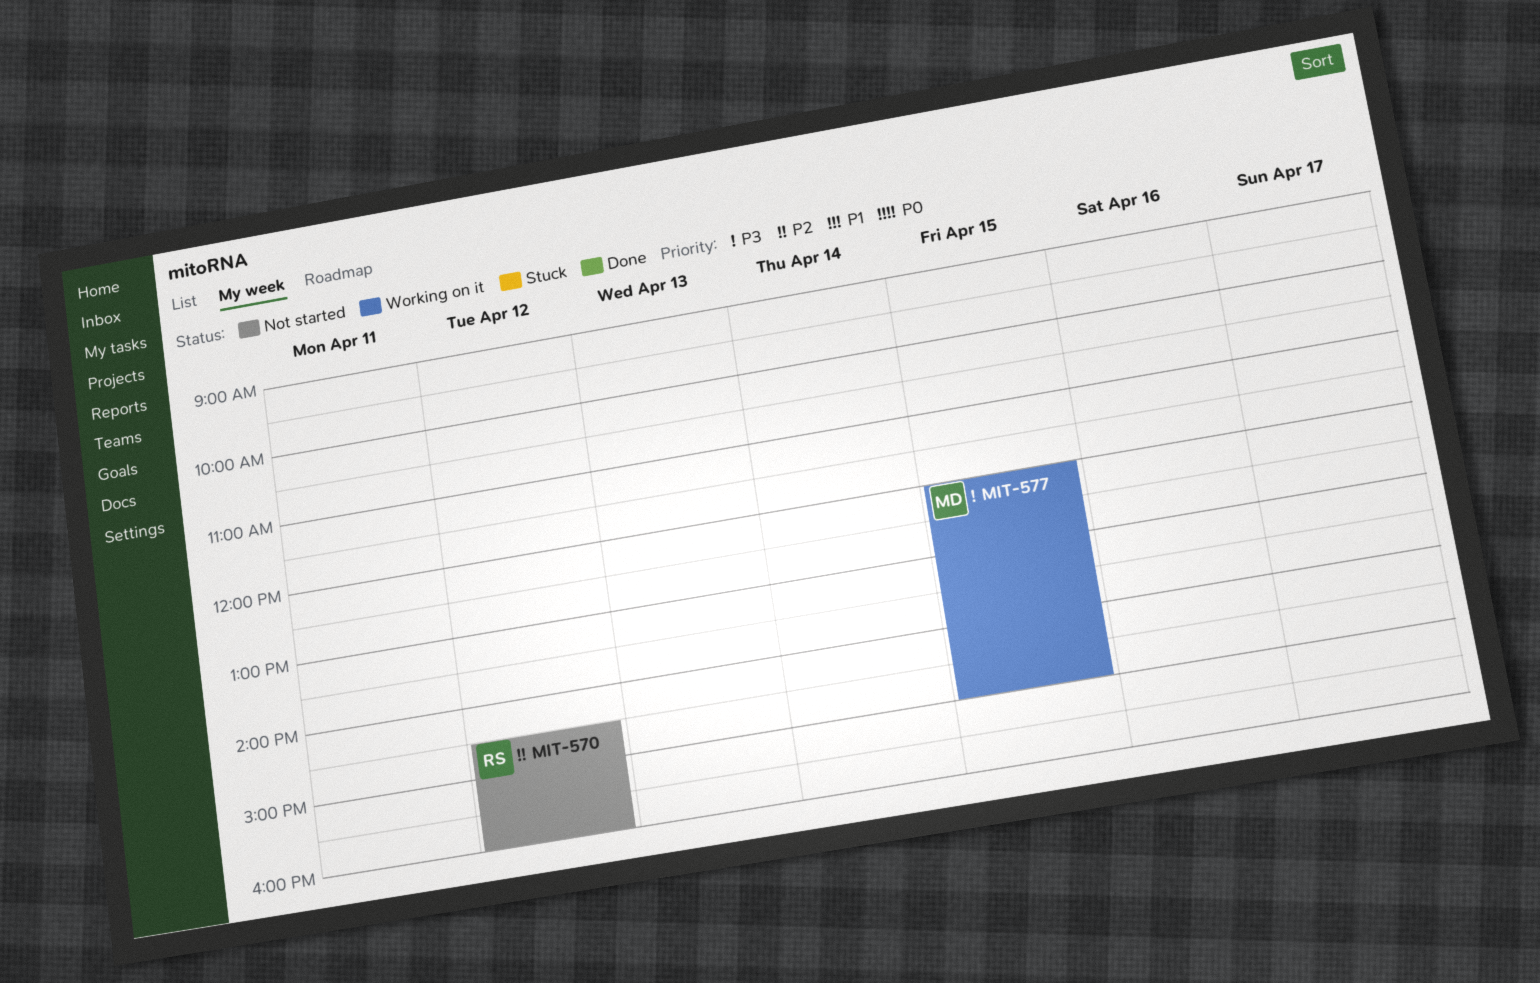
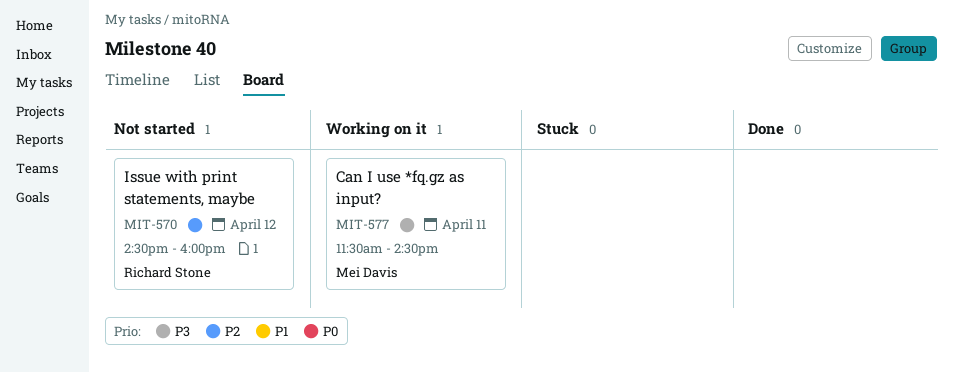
MIT-577, day: Apr 15 -> Apr 11
MIT-577, begins: 12:00 -> 11:30
MIT-577, ends: 15:00 -> 14:30

